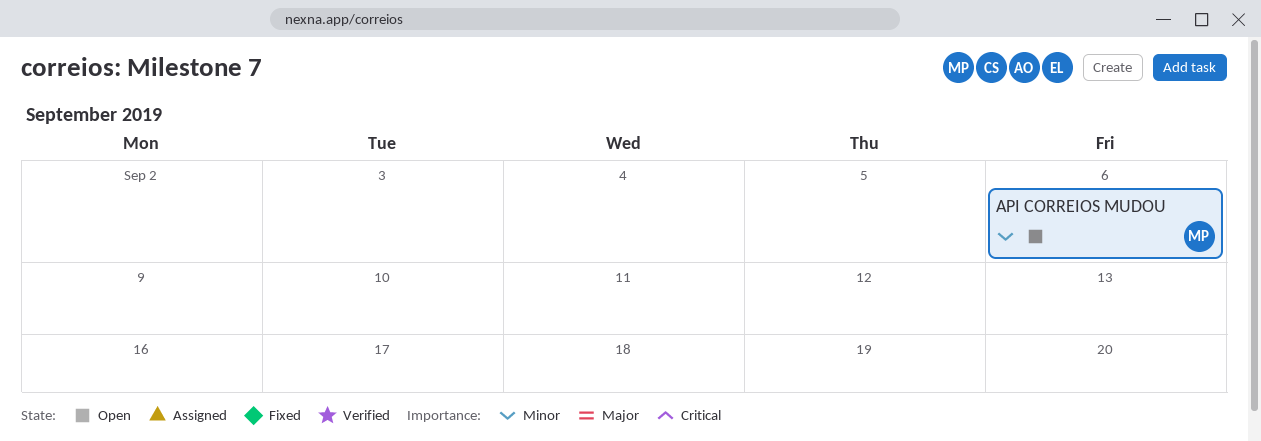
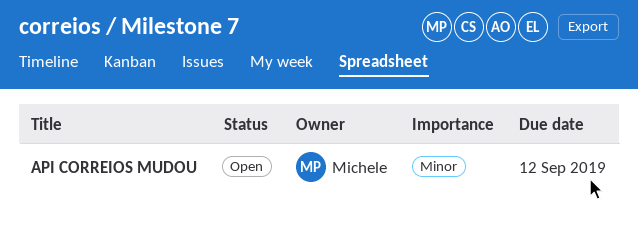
API CORREIOS MUDOU, due: Sep 6 -> Sep 12

